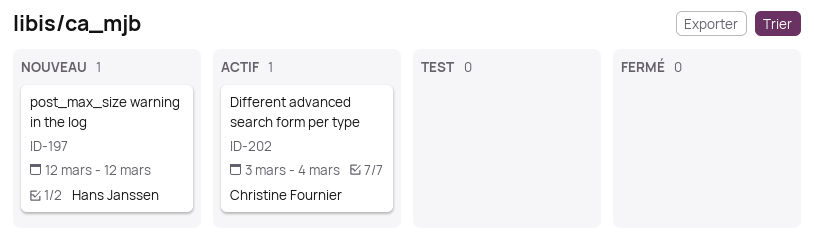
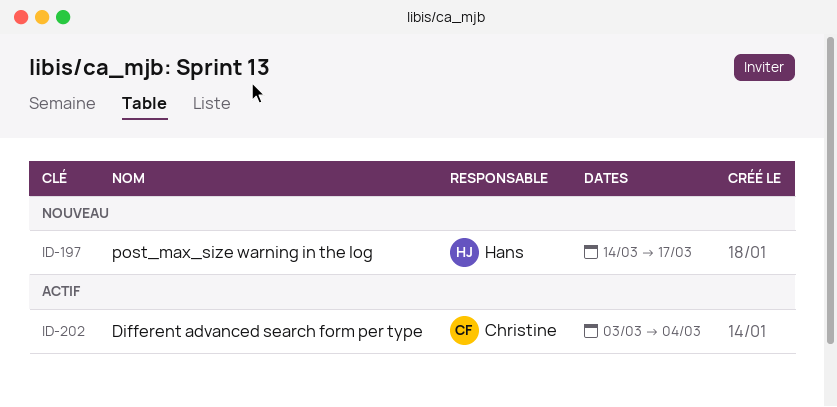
ID-197, start: Mar 12 -> Mar 14
ID-197, due: Mar 12 -> Mar 17

